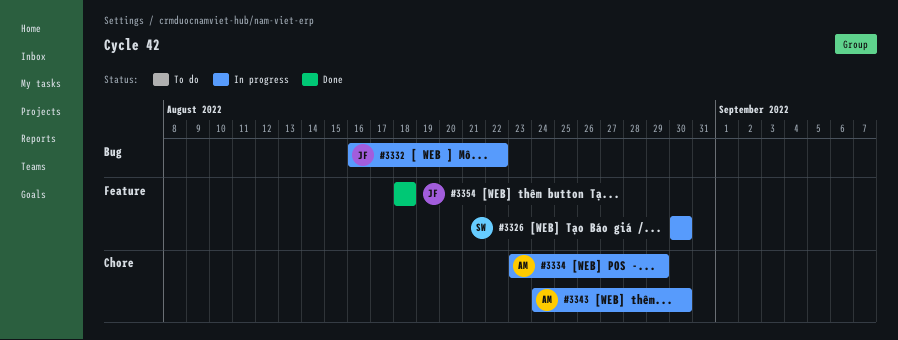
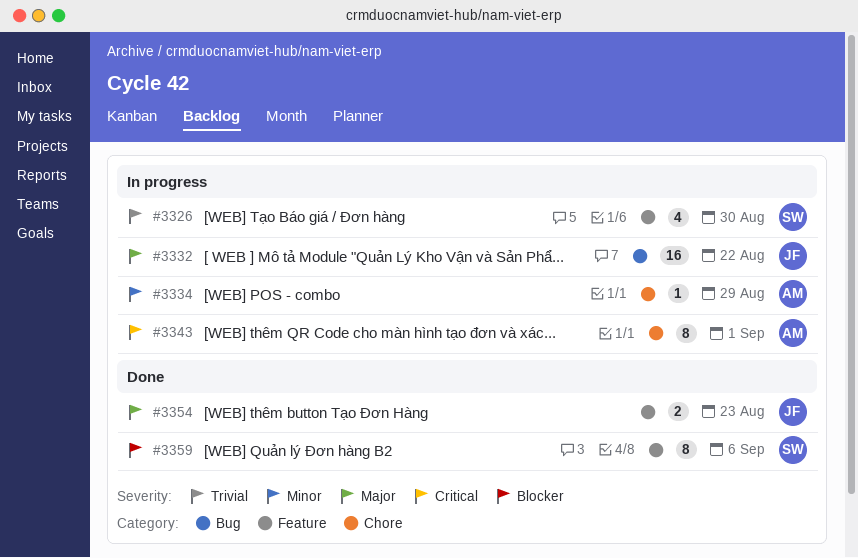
#3343, due: Aug 30 -> Sep 1
#3354, due: Aug 18 -> Aug 23
#3359: none -> present

